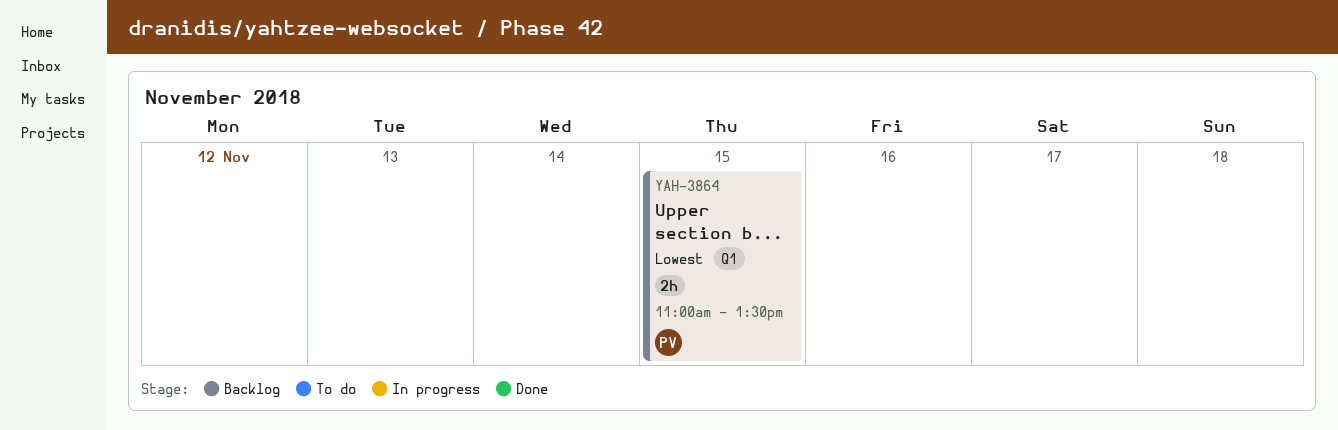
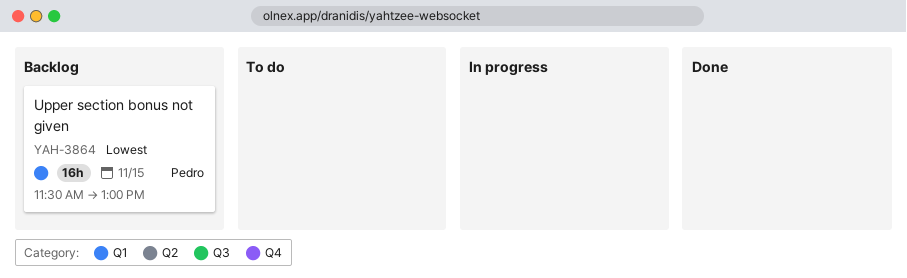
YAH-3864, estimate: 2h -> 16h
YAH-3864, begins: 11:00 -> 11:30
YAH-3864, ends: 13:30 -> 13:00

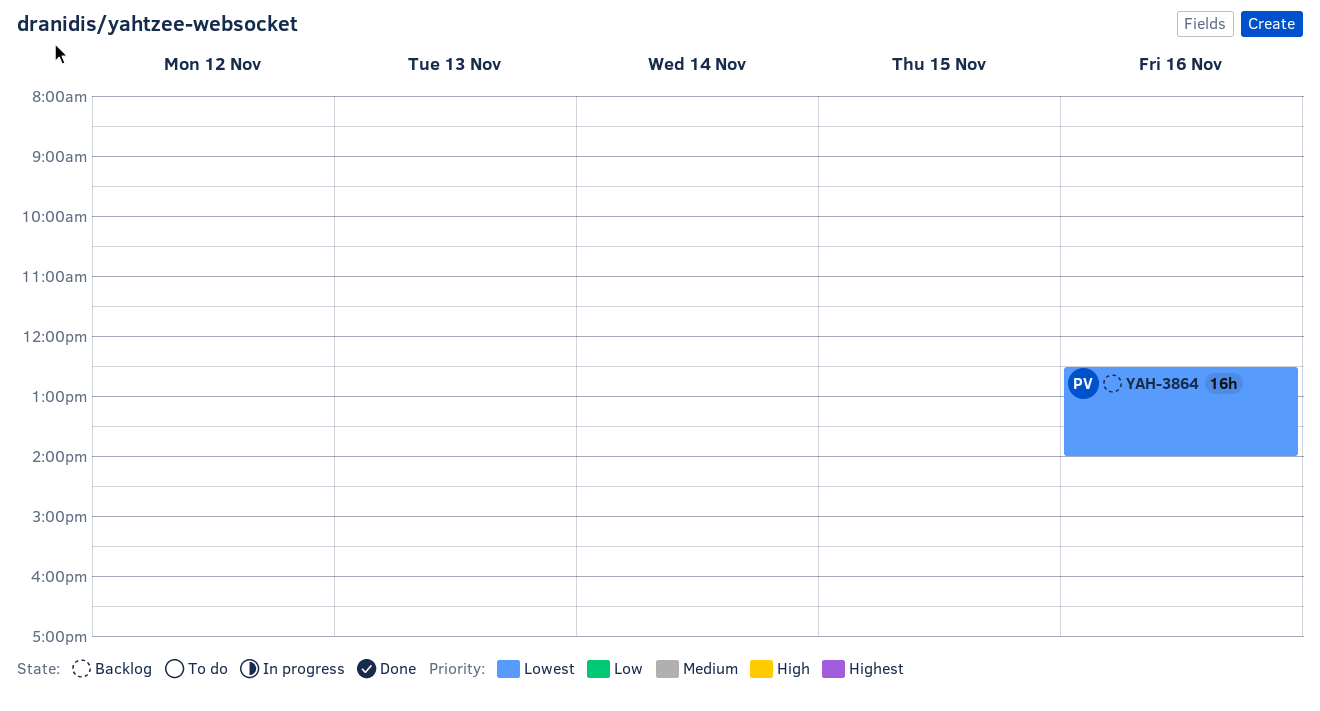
YAH-3864, day: Nov 15 -> Nov 16
YAH-3864, begins: 11:30 -> 12:30
YAH-3864, ends: 13:00 -> 14:00

